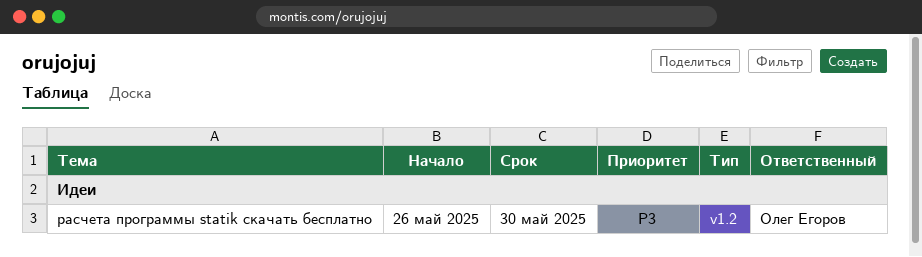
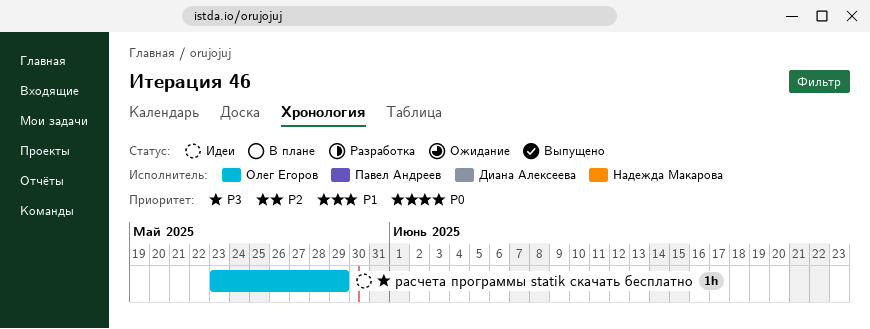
расчета программы statik скачать бесплатно, start: May 26 -> May 23
расчета программы statik скачать бесплатно, due: May 30 -> May 29

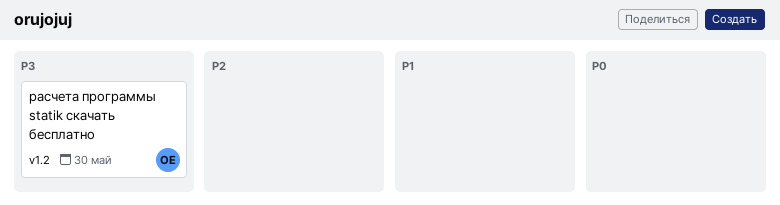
расчета программы statik скачать бесплатно, due: May 29 -> May 30

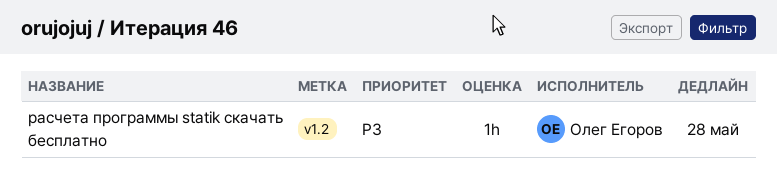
расчета программы statik скачать бесплатно, due: May 30 -> May 28

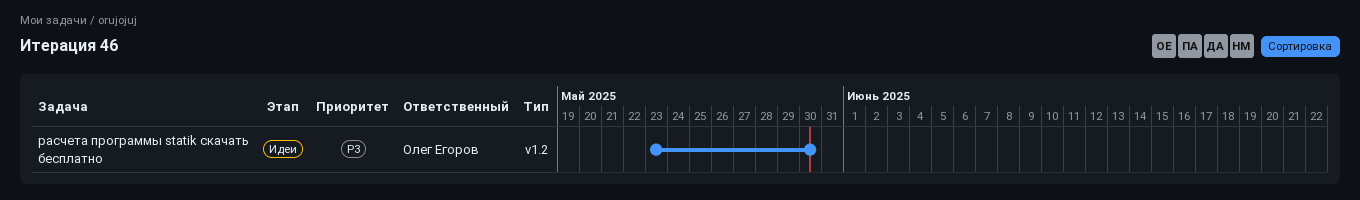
расчета программы statik скачать бесплатно, due: May 28 -> May 30

